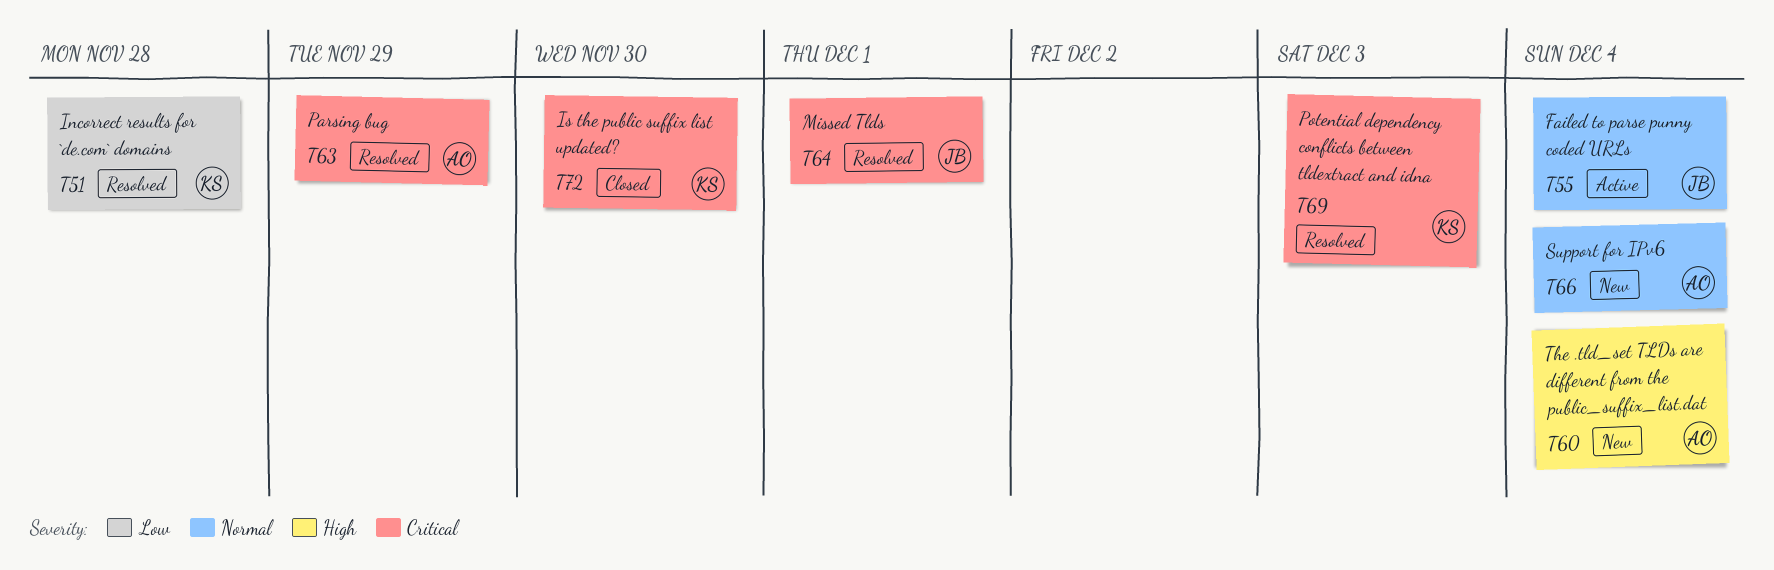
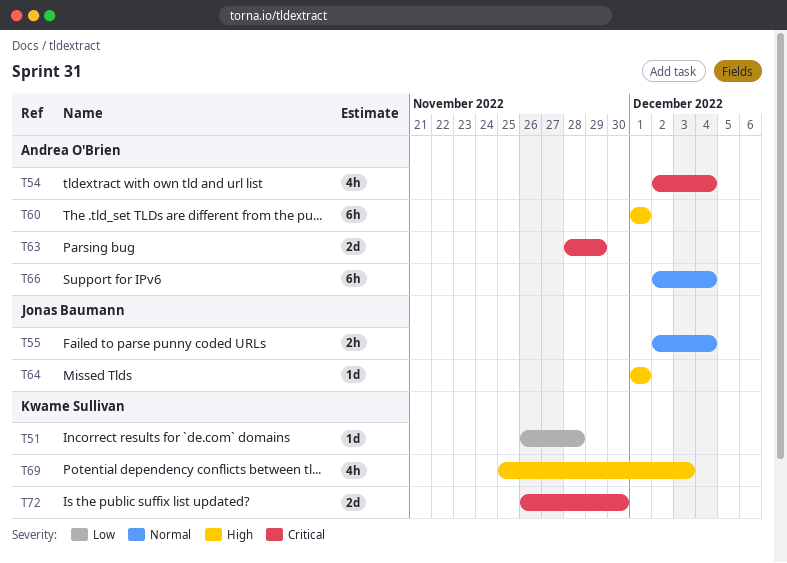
T54: none -> present
T60, due: Dec 4 -> Dec 1
T64, priority: Critical -> High
T69, priority: Critical -> High

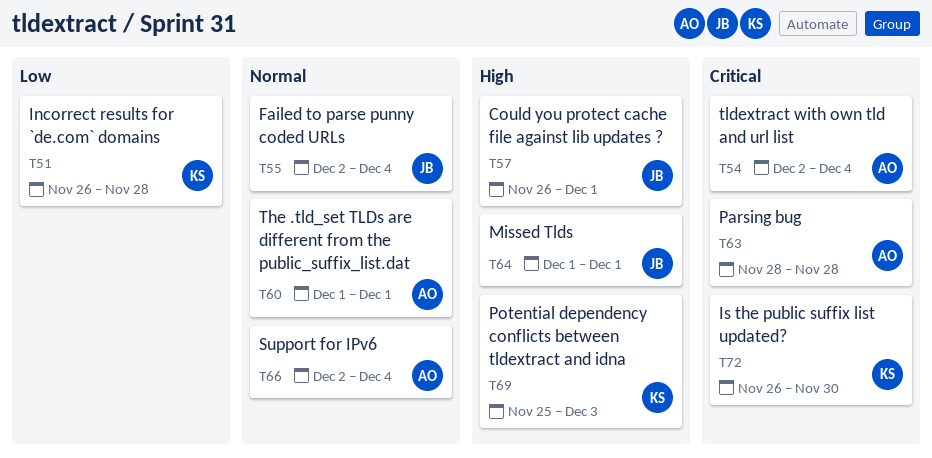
T57: none -> present
T60, priority: High -> Normal
T63, due: Nov 29 -> Nov 28

